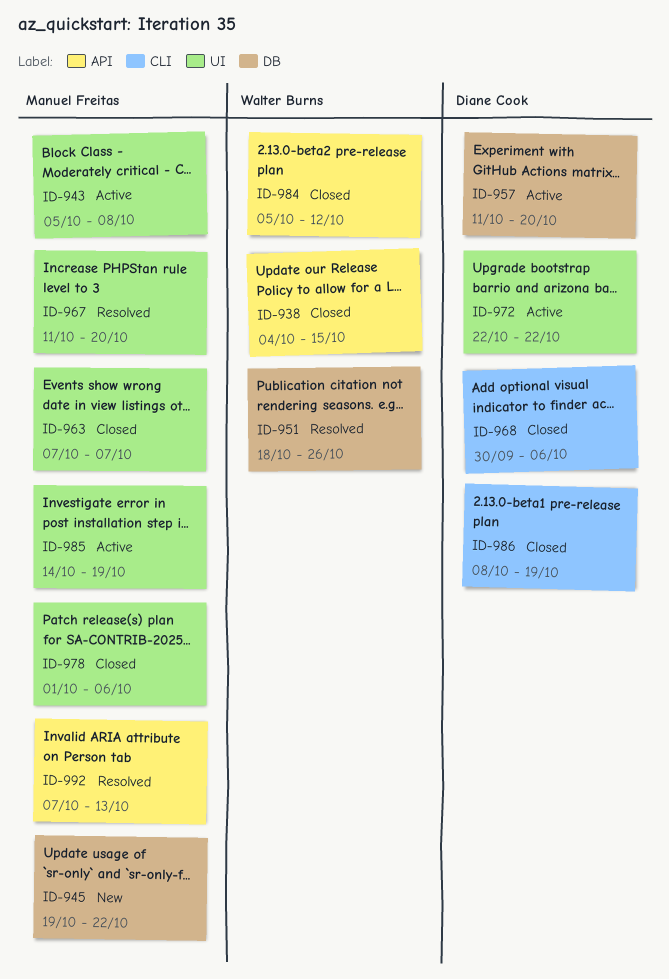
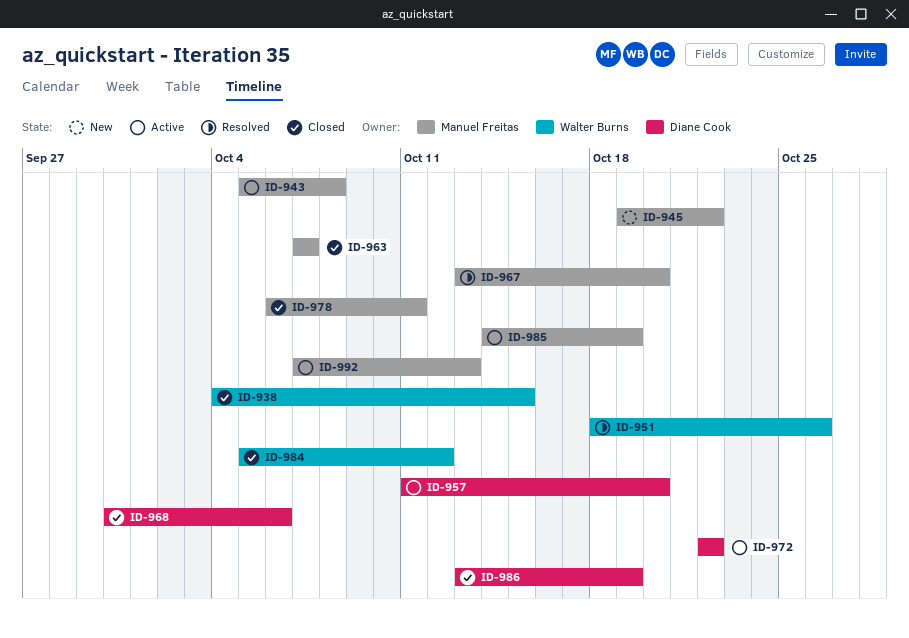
ID-967, start: Oct 11 -> Oct 13
ID-978, start: Oct 1 -> Oct 6
ID-978, due: Oct 6 -> Oct 11
ID-986, start: Oct 8 -> Oct 13
ID-992, status: Resolved -> Active

